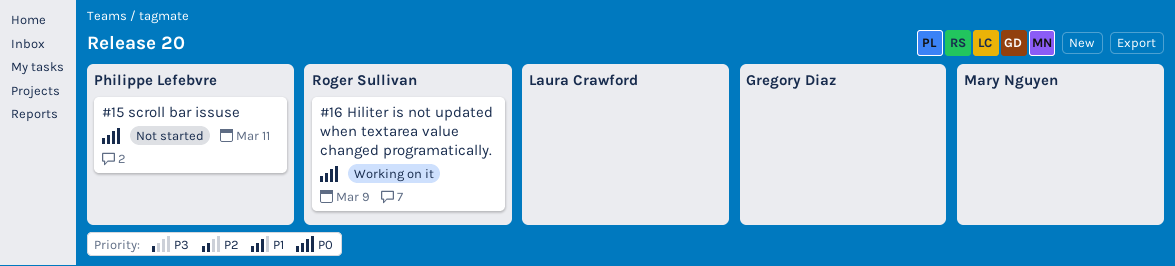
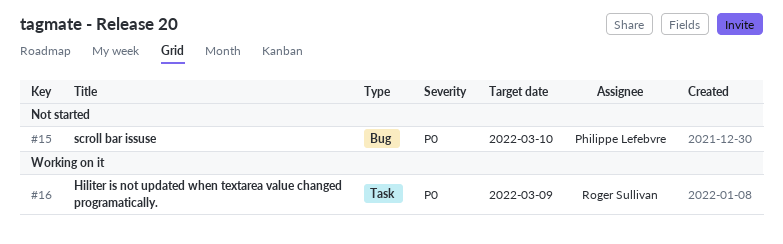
#15, due: Mar 11 -> Mar 10

